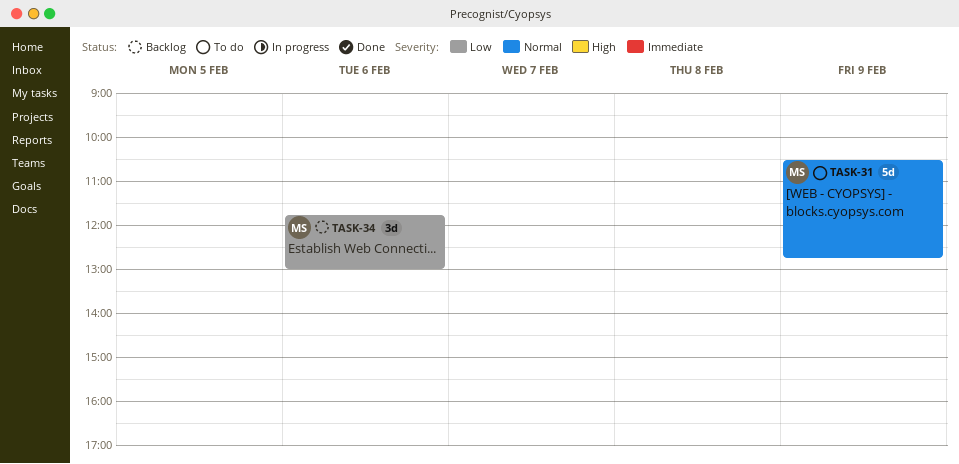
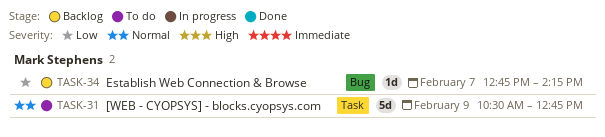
TASK-34, estimate: 3d -> 1d
TASK-34, day: Feb 6 -> Feb 7
TASK-34, begins: 11:45 -> 12:45
TASK-34, ends: 13:00 -> 14:15

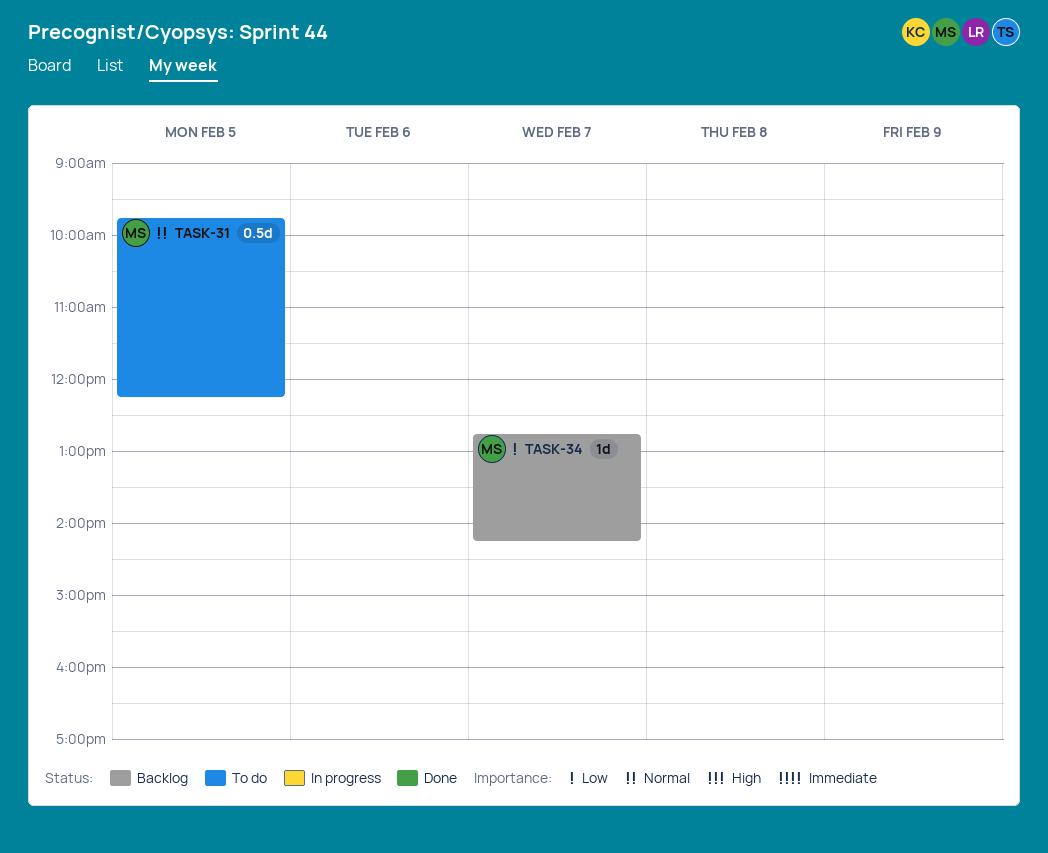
TASK-31, estimate: 5d -> 0.5d
TASK-31, day: Feb 9 -> Feb 5
TASK-31, begins: 10:30 -> 09:45
TASK-31, ends: 12:45 -> 12:15

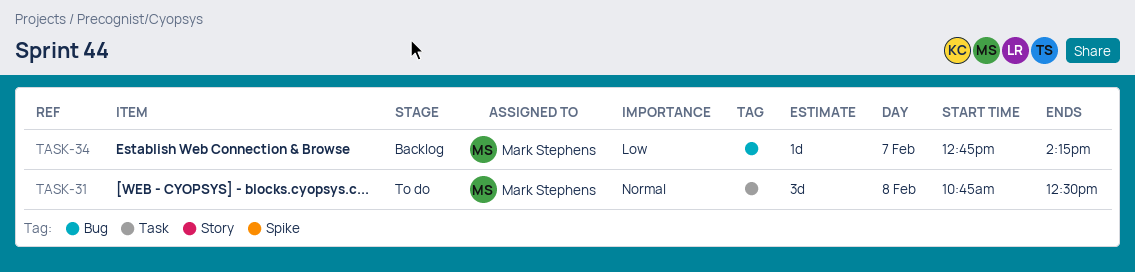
TASK-31, estimate: 0.5d -> 3d
TASK-31, day: Feb 5 -> Feb 8
TASK-31, begins: 09:45 -> 10:45
TASK-31, ends: 12:15 -> 12:30

